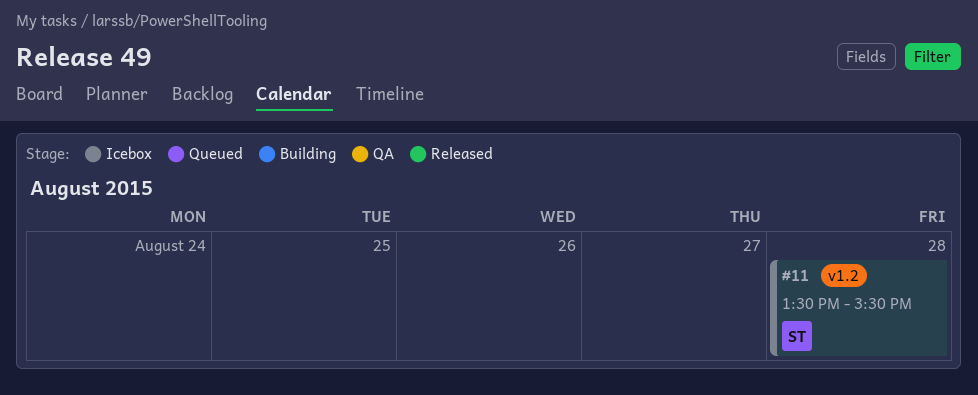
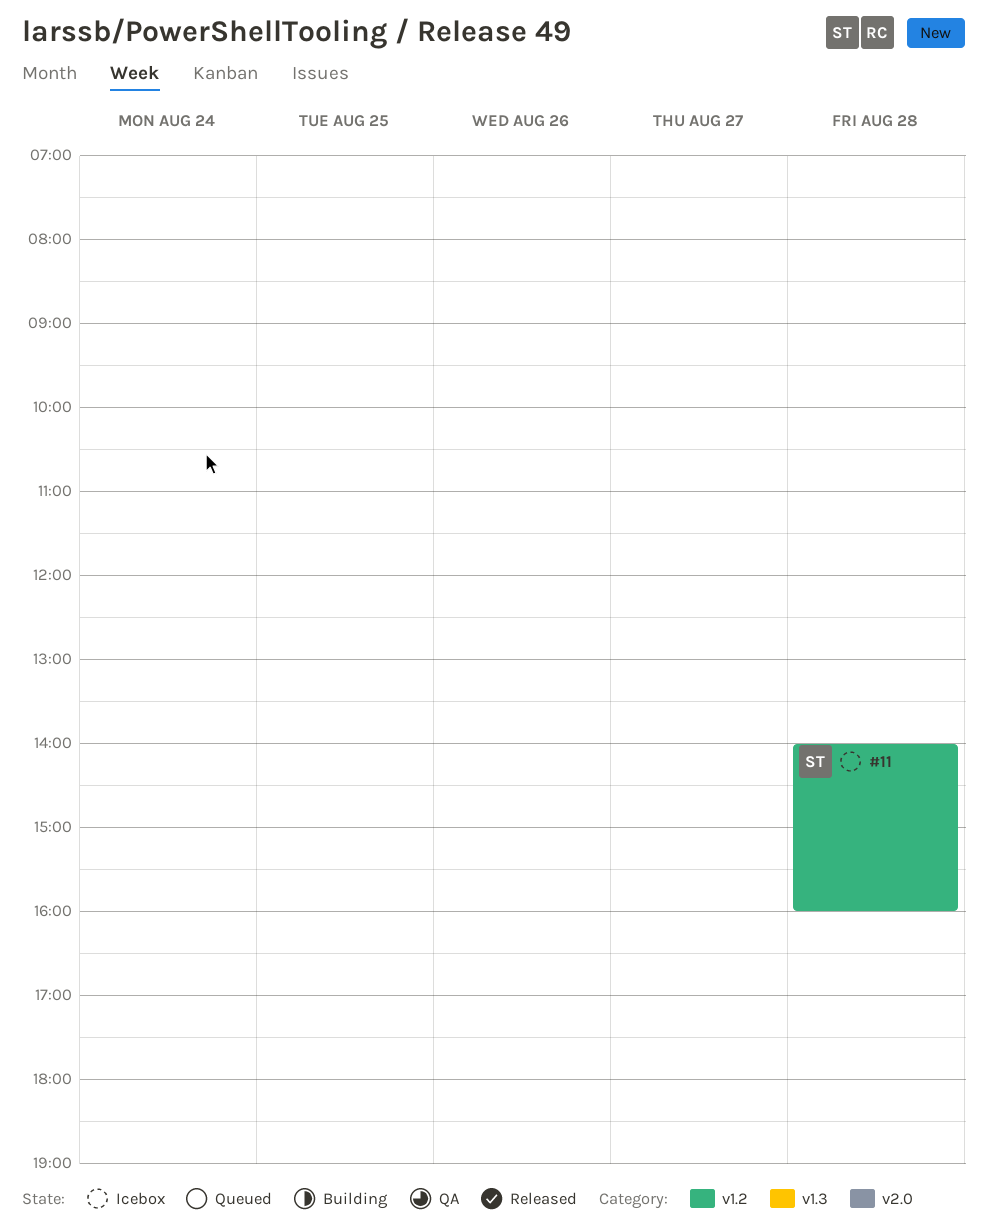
#11, begins: 13:30 -> 14:00
#11, ends: 15:30 -> 16:00

